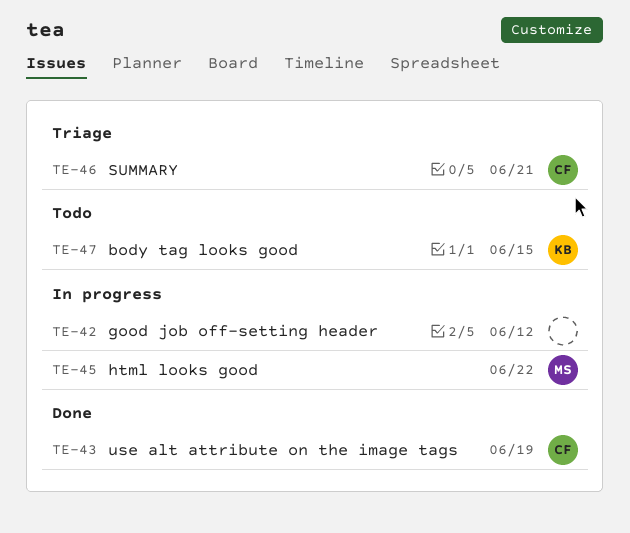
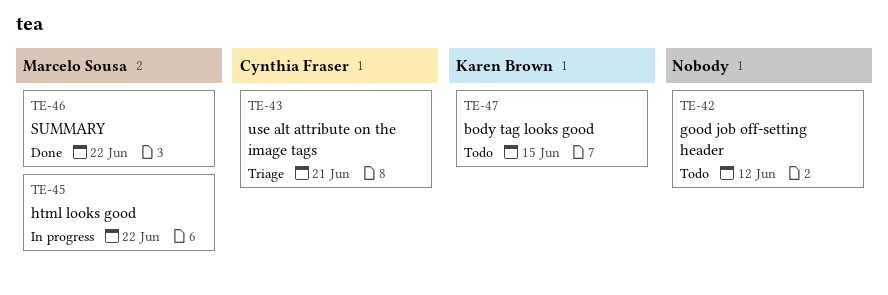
TE-42, status: In progress -> Todo
TE-43, status: Done -> Triage
TE-43, due: Jun 19 -> Jun 21
TE-46, status: Triage -> Done
TE-46, owner: Cynthia Fraser -> Marcelo Sousa
TE-46, due: Jun 21 -> Jun 22

